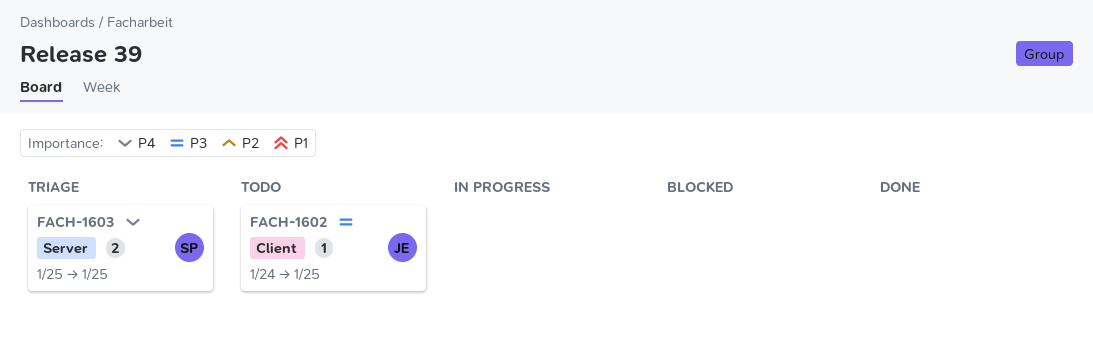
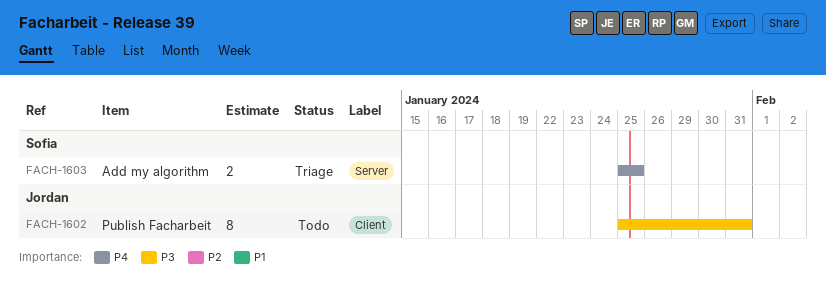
FACH-1602, estimate: 1 -> 8
FACH-1602, start: Jan 24 -> Jan 25
FACH-1602, due: Jan 25 -> Jan 31

